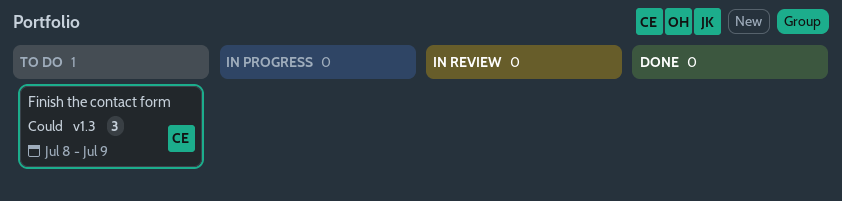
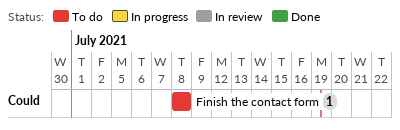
Finish the contact form, estimate: 3 -> 1
Finish the contact form, due: Jul 9 -> Jul 8

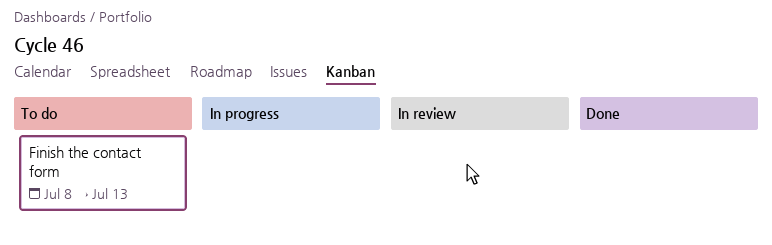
Finish the contact form, due: Jul 8 -> Jul 13

